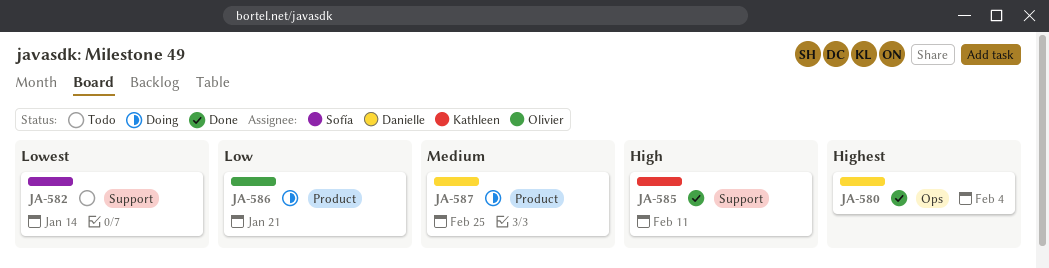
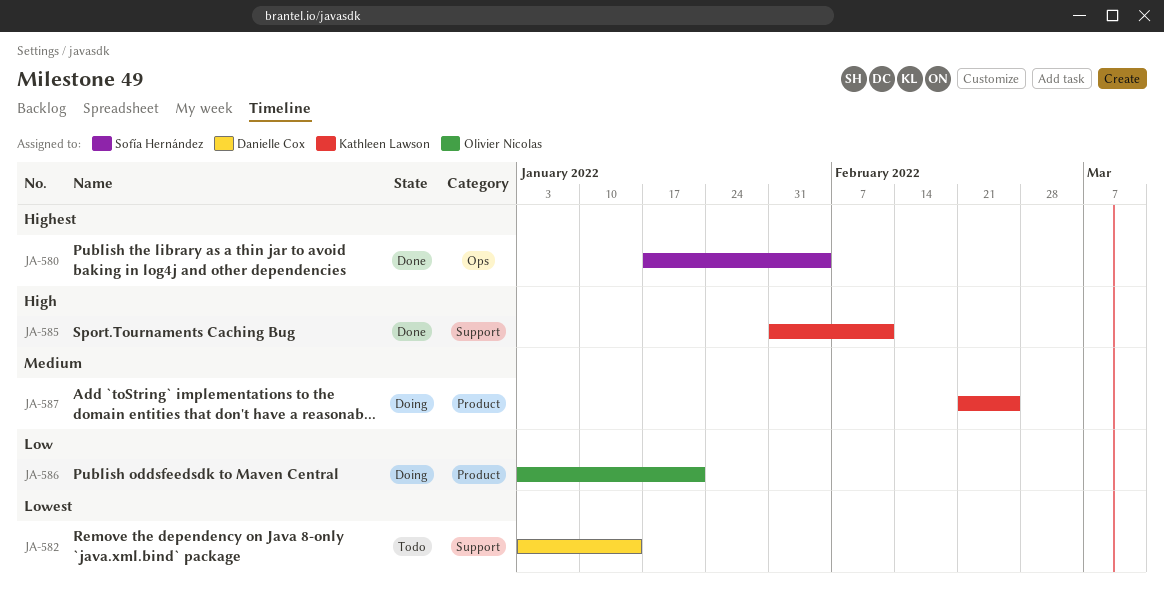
JA-580, owner: Danielle Cox -> Sofía Hernández
JA-582, owner: Sofía Hernández -> Danielle Cox
JA-587, owner: Danielle Cox -> Kathleen Lawson

